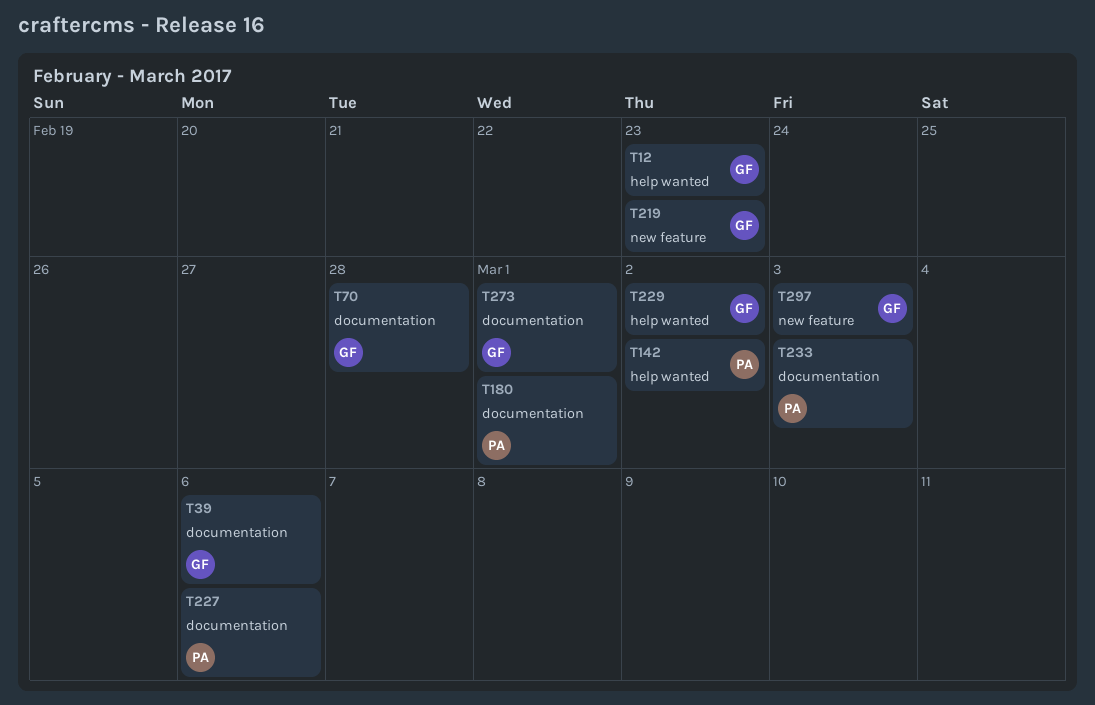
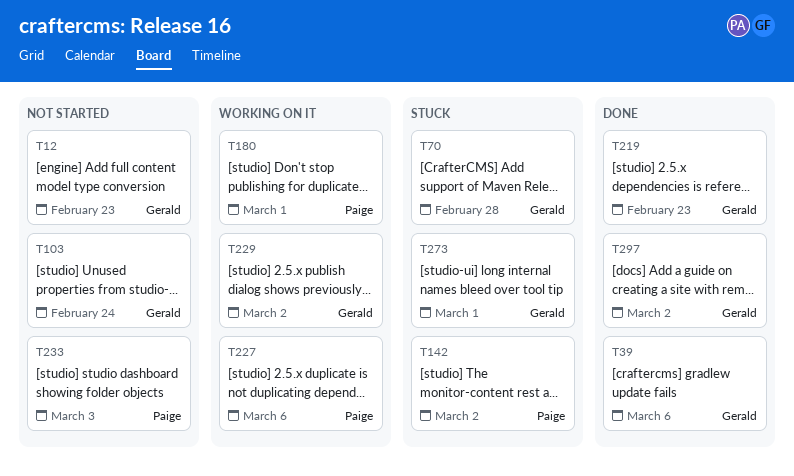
T103: none -> present
T297, due: Mar 3 -> Mar 2

